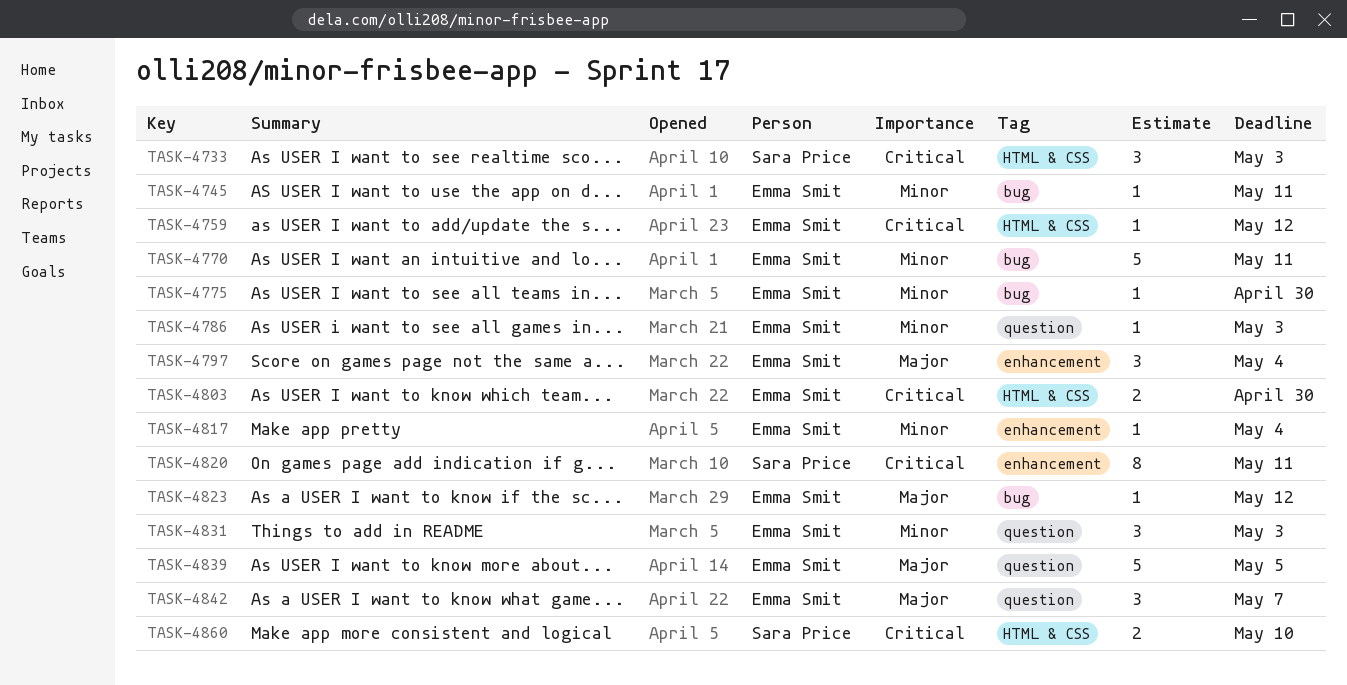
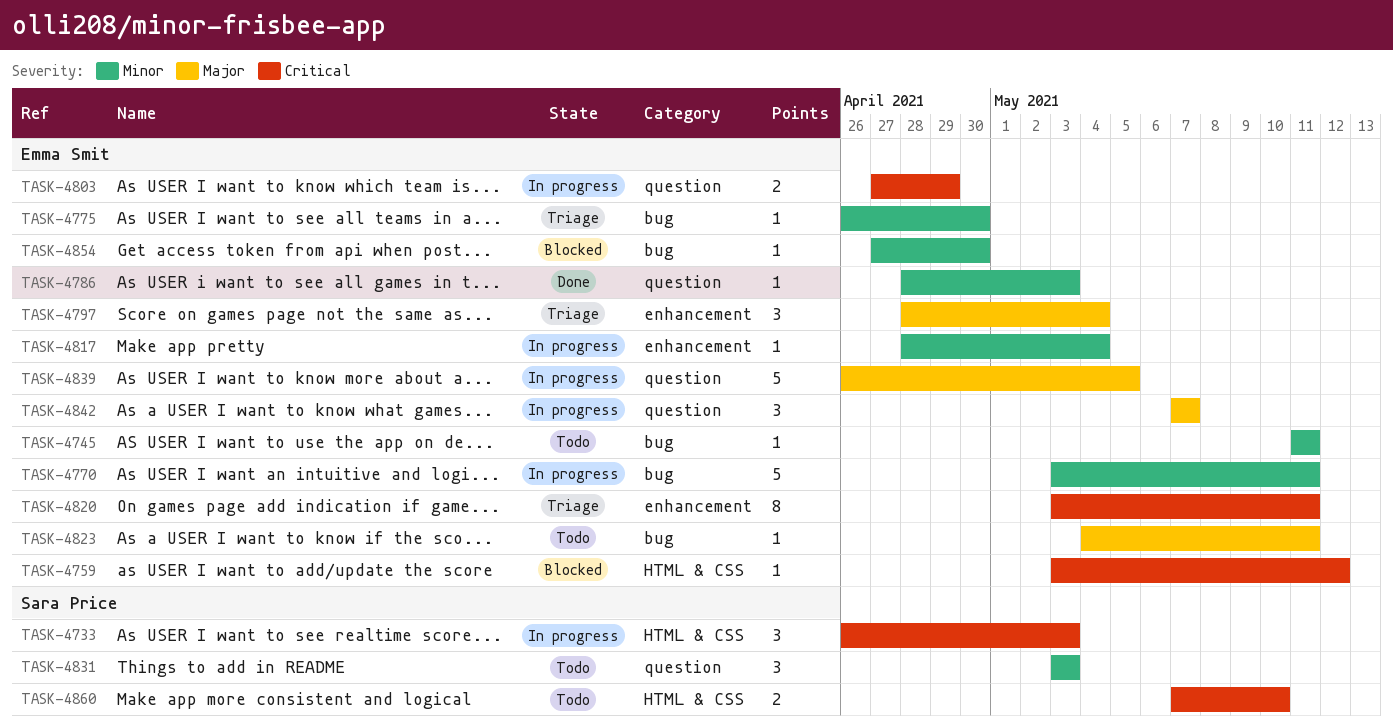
TASK-4803, label: HTML & CSS -> question
TASK-4803, due: Apr 30 -> Apr 29
TASK-4820, owner: Sara Price -> Emma Smit
TASK-4823, due: May 12 -> May 11
TASK-4831, owner: Emma Smit -> Sara Price
TASK-4854: none -> present

